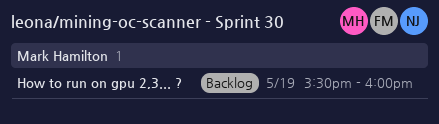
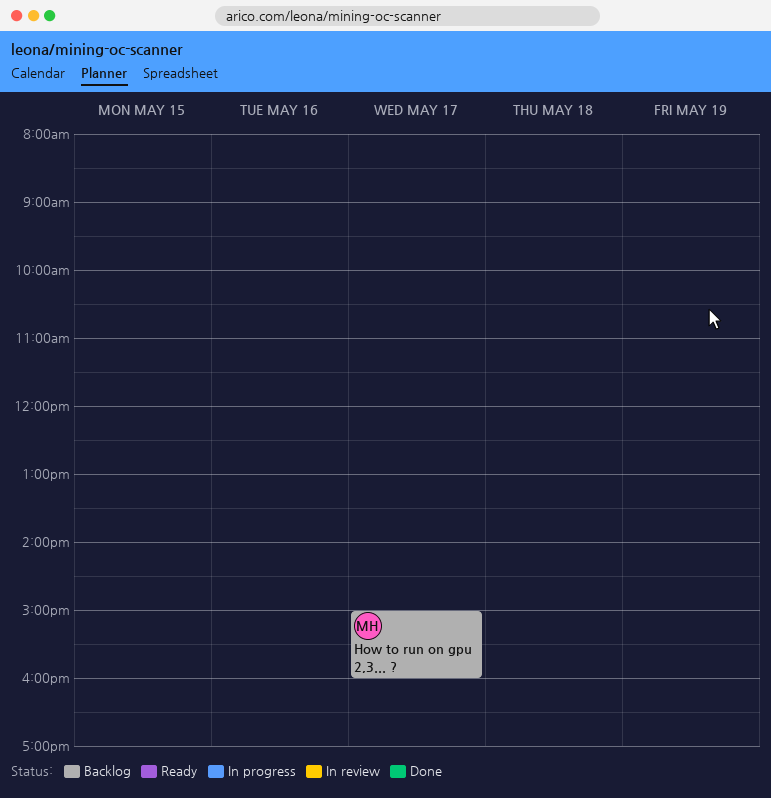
How to run on gpu 2,3... ?, day: May 19 -> May 17
How to run on gpu 2,3... ?, begins: 15:30 -> 15:00

